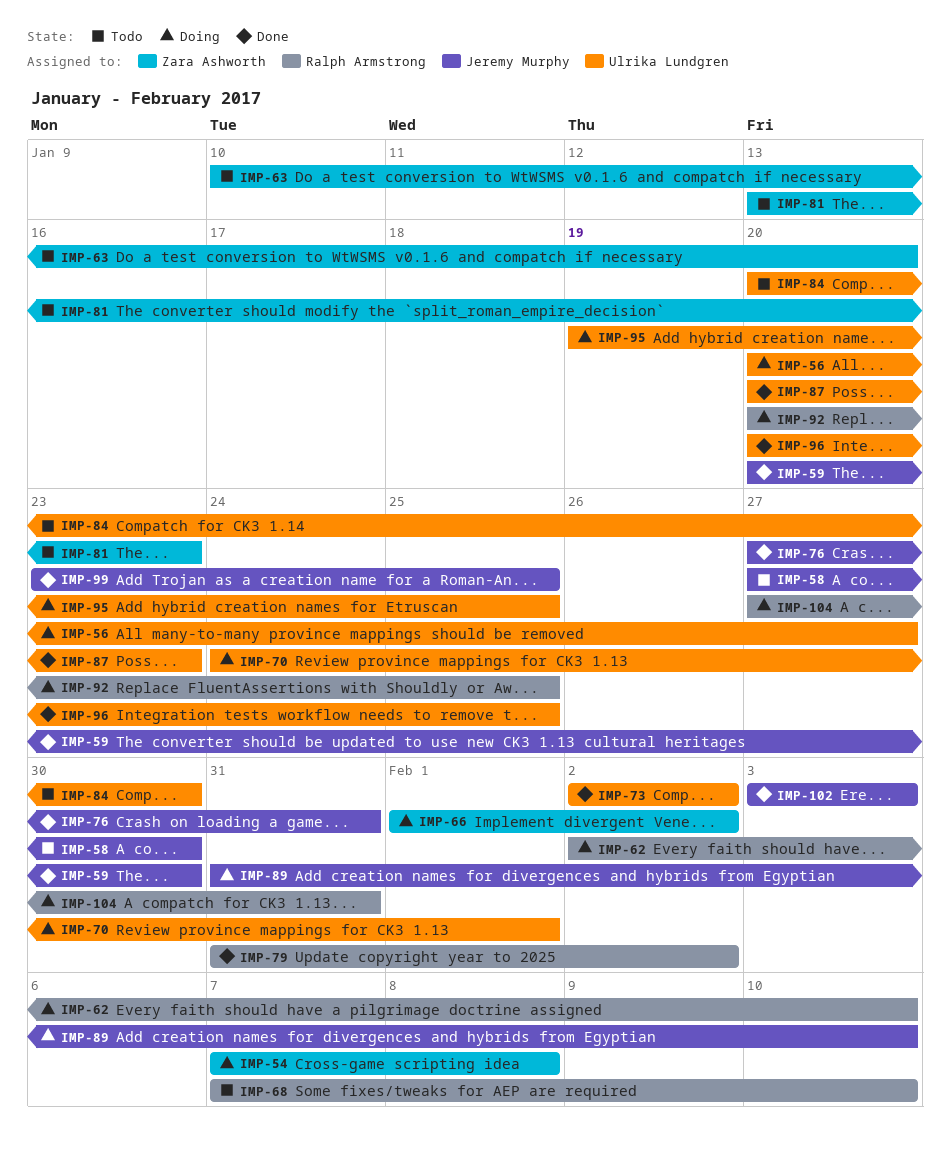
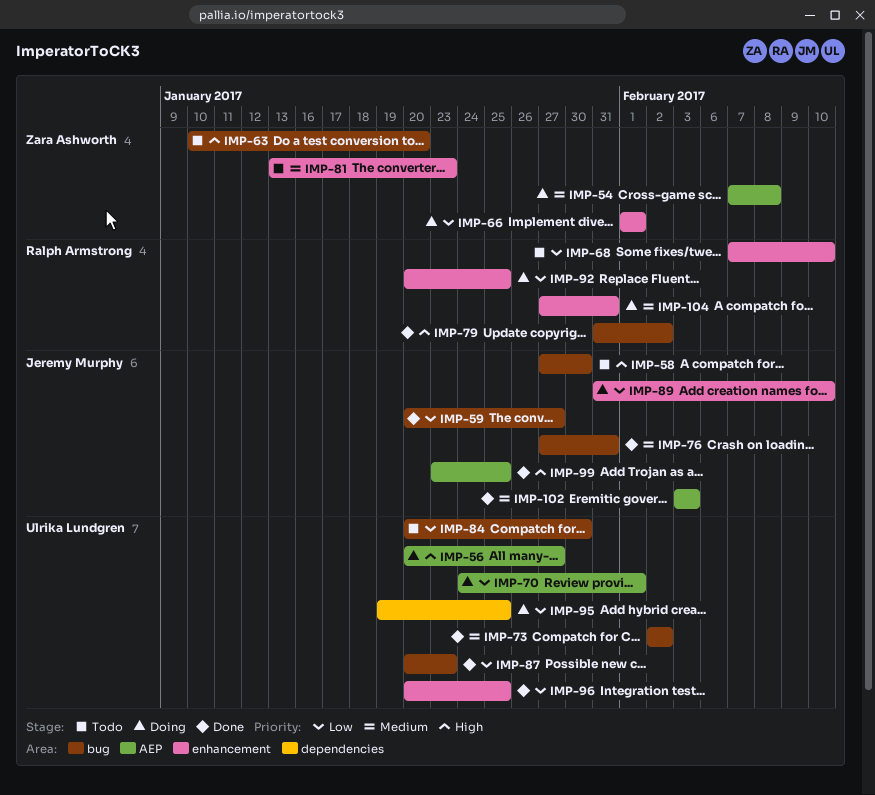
IMP-59, due: Jan 30 -> Jan 27
IMP-62: present -> none
IMP-66, due: Feb 2 -> Feb 1

